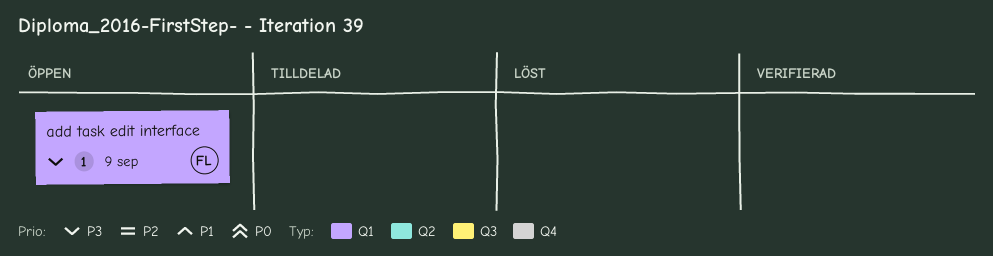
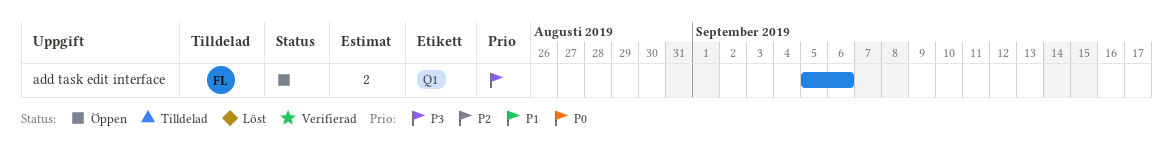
add task edit interface, estimate: 1 -> 2
add task edit interface, due: Sep 9 -> Sep 6

